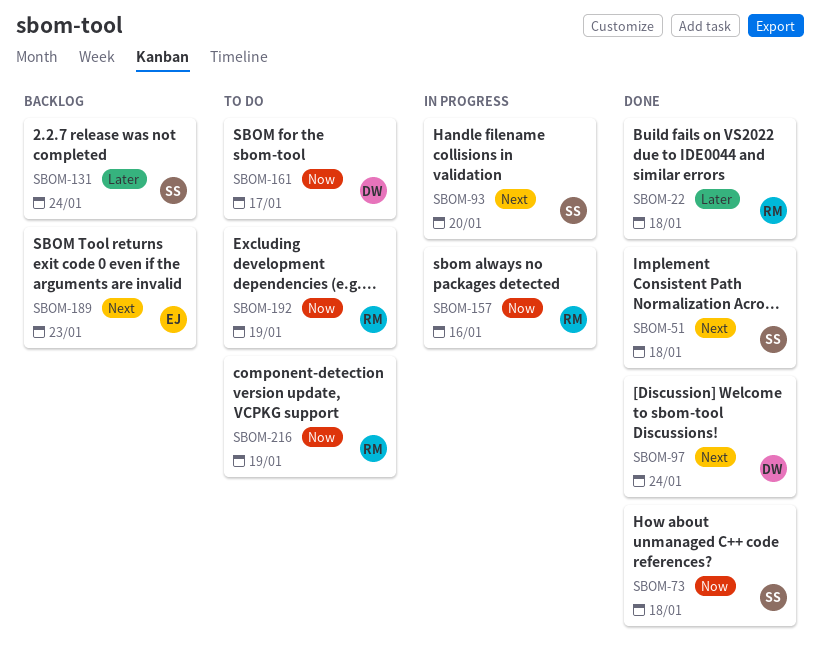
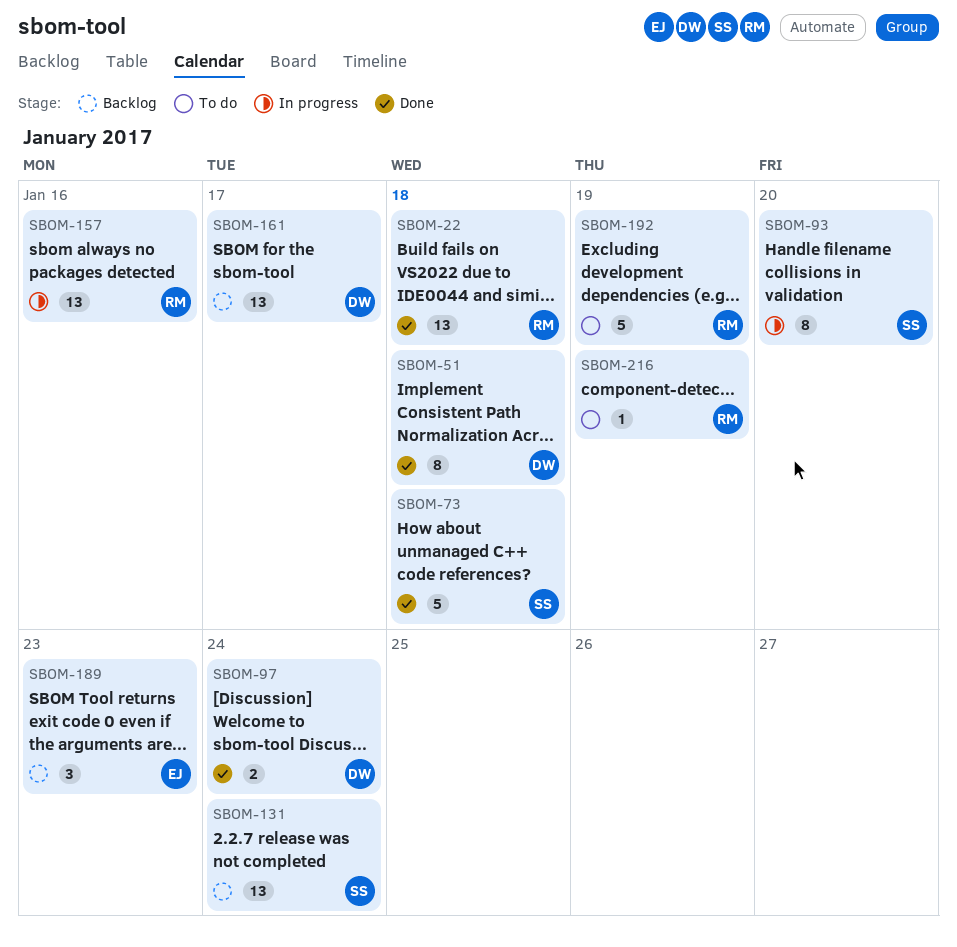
SBOM-51, owner: SS -> DW
SBOM-161, status: To do -> Backlog

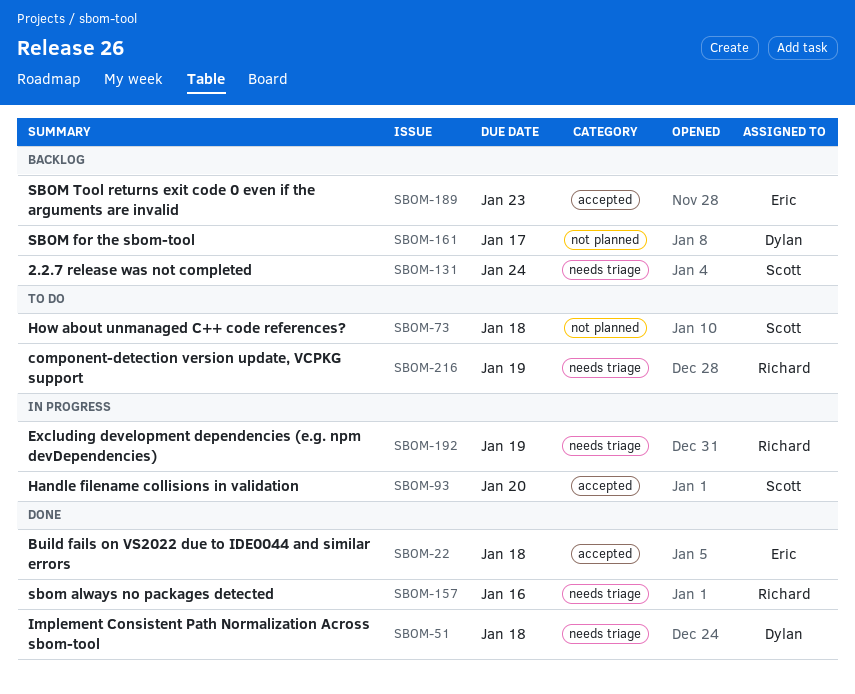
SBOM-22, owner: Richard -> Eric
SBOM-73, status: Done -> To do
SBOM-97: present -> none
SBOM-157, status: In progress -> Done
SBOM-192, status: To do -> In progress

